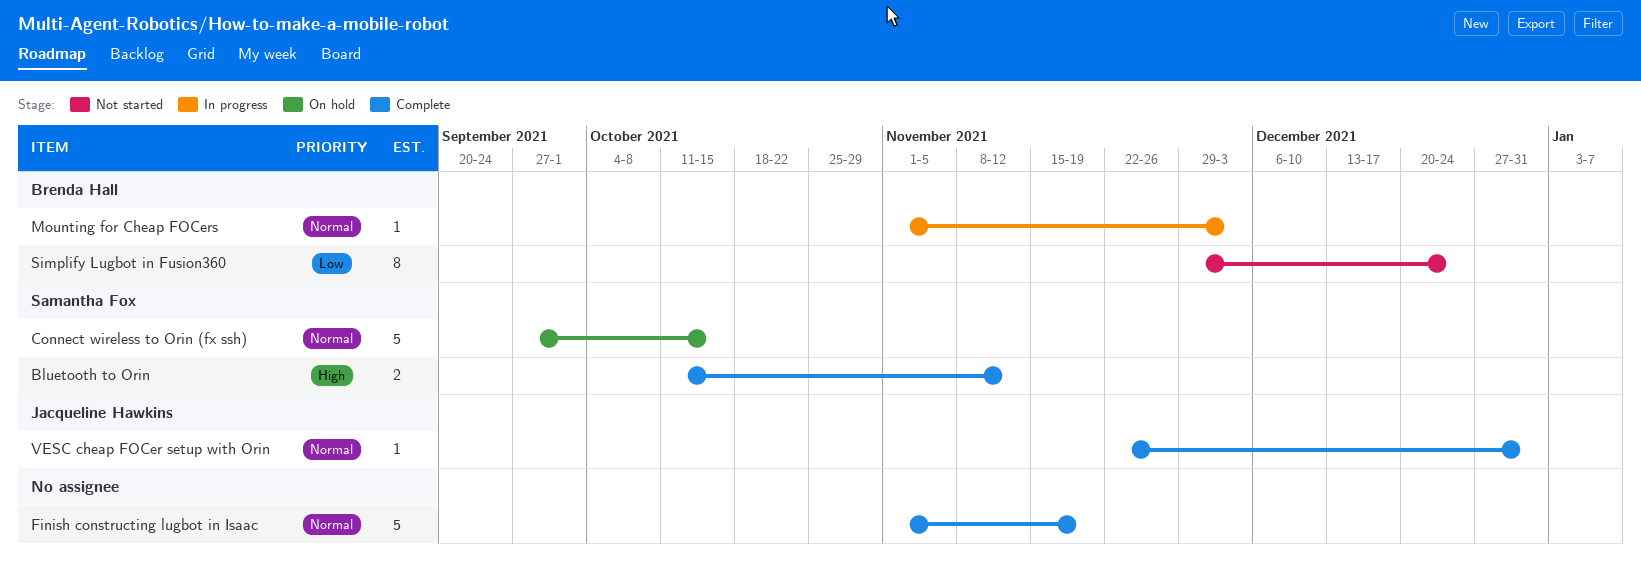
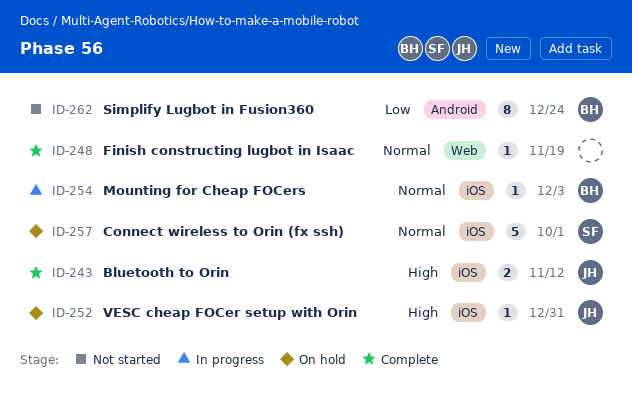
Bluetooth to Orin, owner: Samantha Fox -> Jacqueline Hawkins
Connect wireless to Orin (fx ssh), due: Oct 15 -> Oct 1
Finish constructing lugbot in Isaac, estimate: 5 -> 1
VESC cheap FOCer setup with Orin, status: Complete -> On hold
VESC cheap FOCer setup with Orin, priority: Normal -> High

